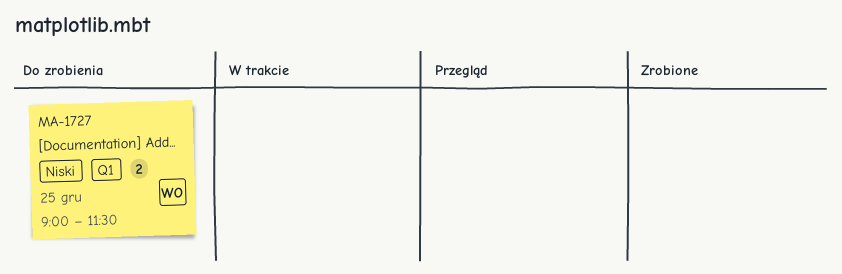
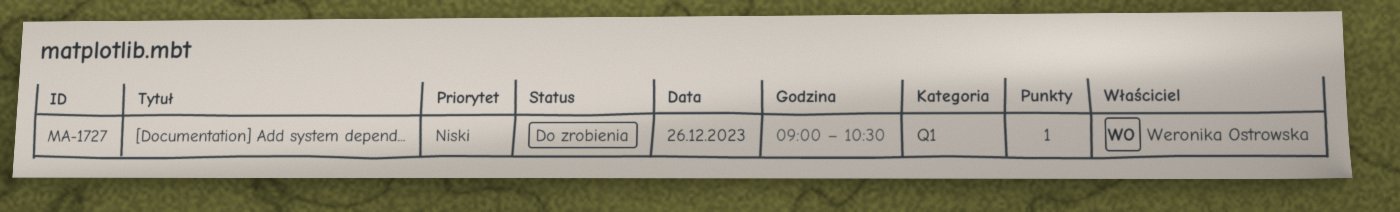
MA-1727, estimate: 2 -> 1
MA-1727, day: Dec 25 -> Dec 26
MA-1727, ends: 11:30 -> 10:30

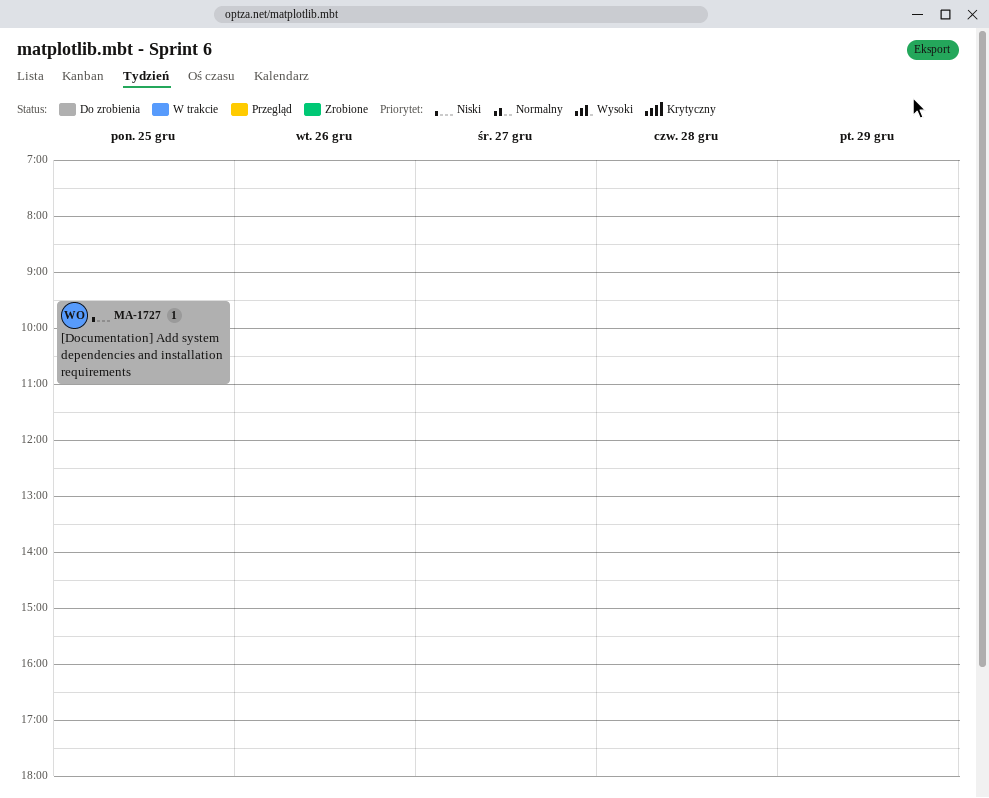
MA-1727, day: Dec 26 -> Dec 25
MA-1727, begins: 09:00 -> 09:30
MA-1727, ends: 10:30 -> 11:00

